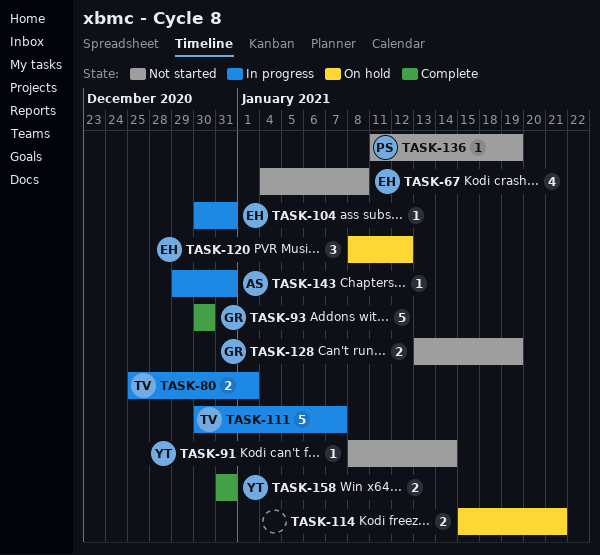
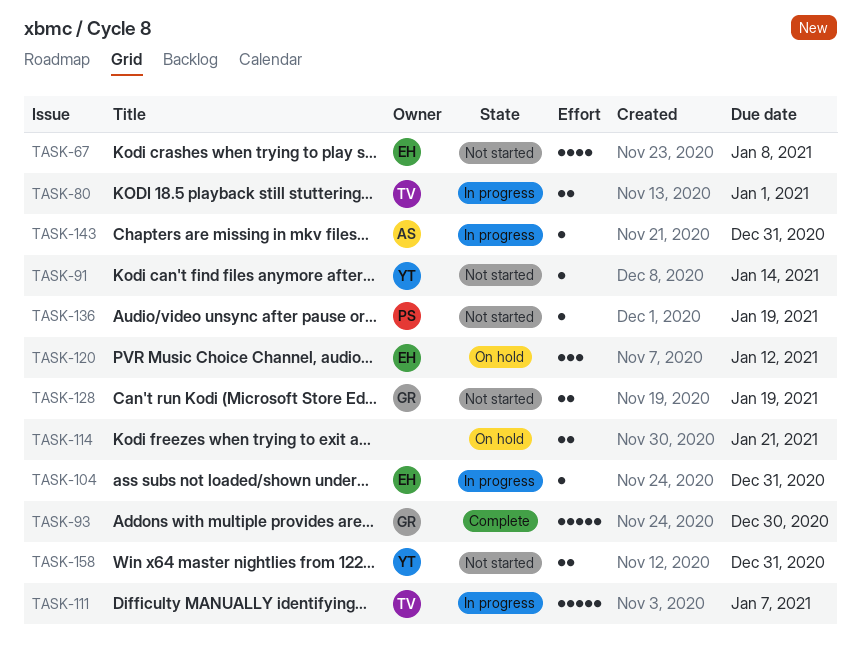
TASK-158, status: Complete -> Not started

